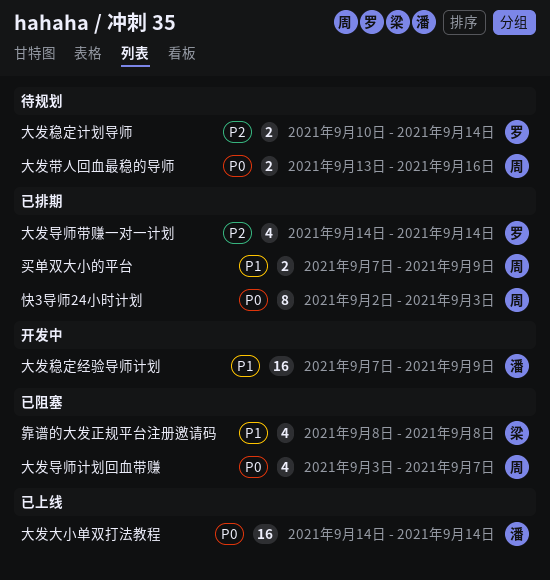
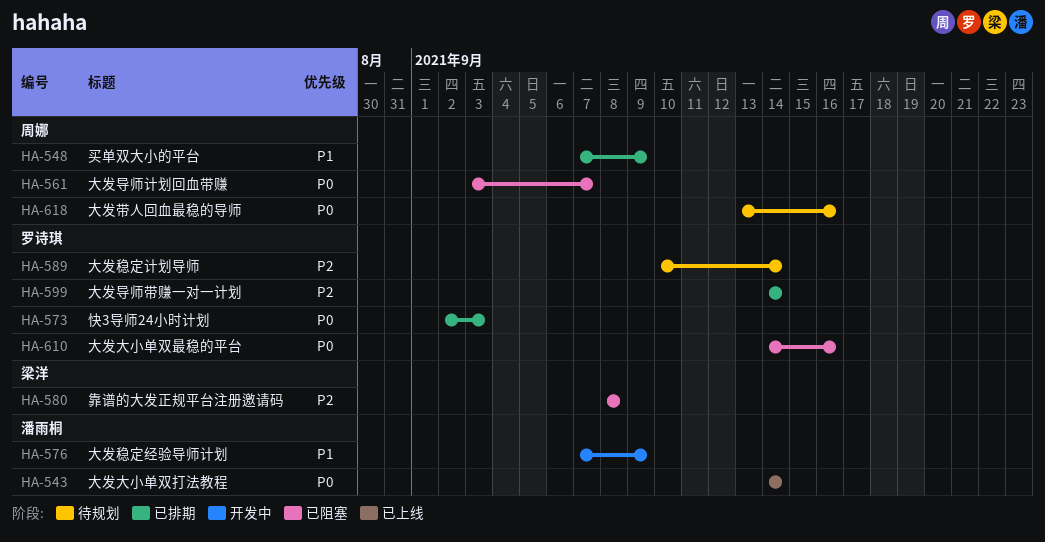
大发大小单双最稳的平台: none -> present
快3导师24小时计划, owner: 周娜 -> 罗诗琪
靠谱的大发正规平台注册邀请码, priority: P1 -> P2

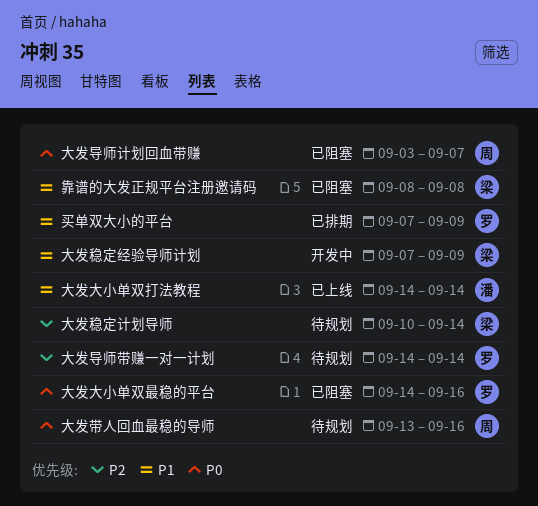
买单双大小的平台, owner: 周娜 -> 罗诗琪
大发大小单双打法教程, priority: P0 -> P1
大发导师带赚一对一计划, status: 已排期 -> 待规划
大发稳定经验导师计划, owner: 潘雨桐 -> 梁洋
大发稳定计划导师, owner: 罗诗琪 -> 梁洋
快3导师24小时计划: present -> none
靠谱的大发正规平台注册邀请码, priority: P2 -> P1

